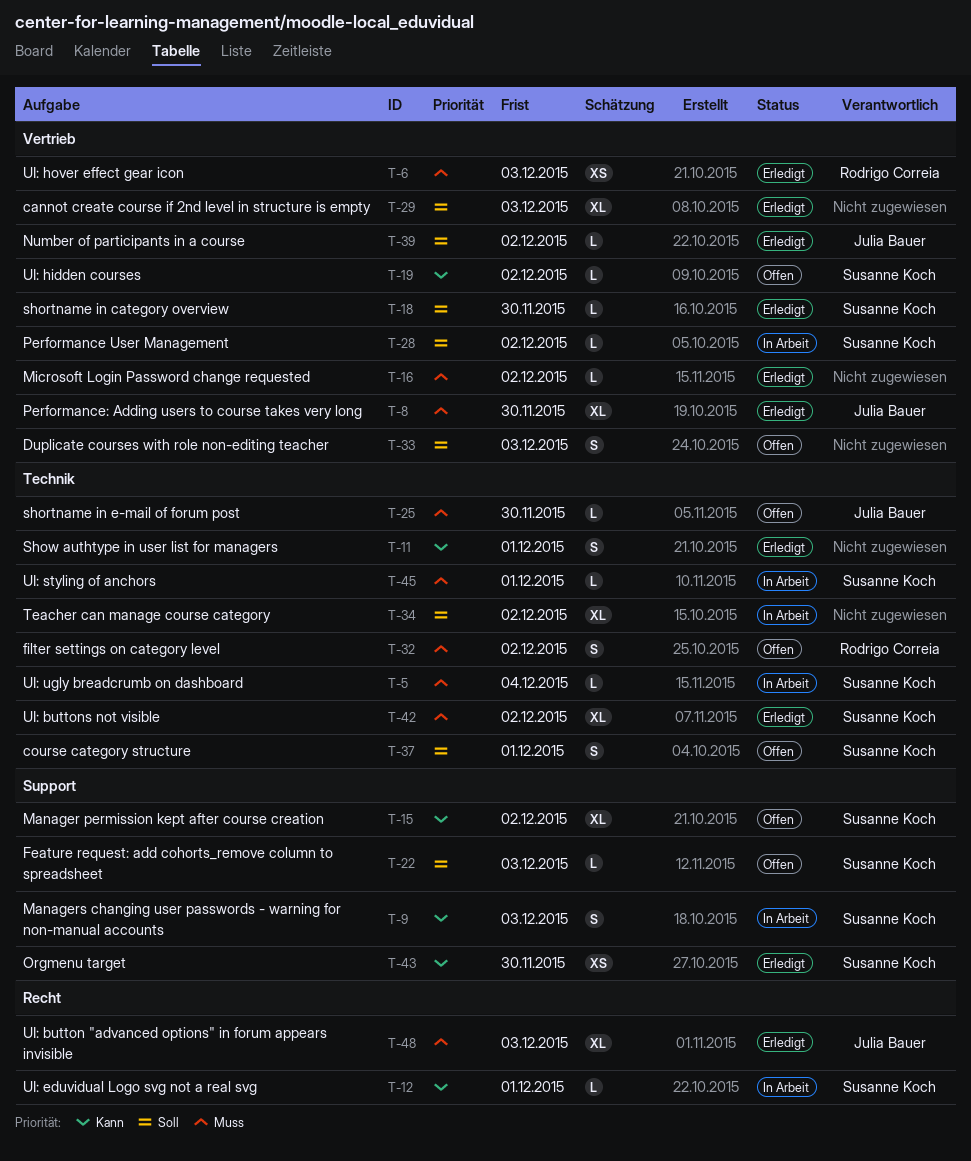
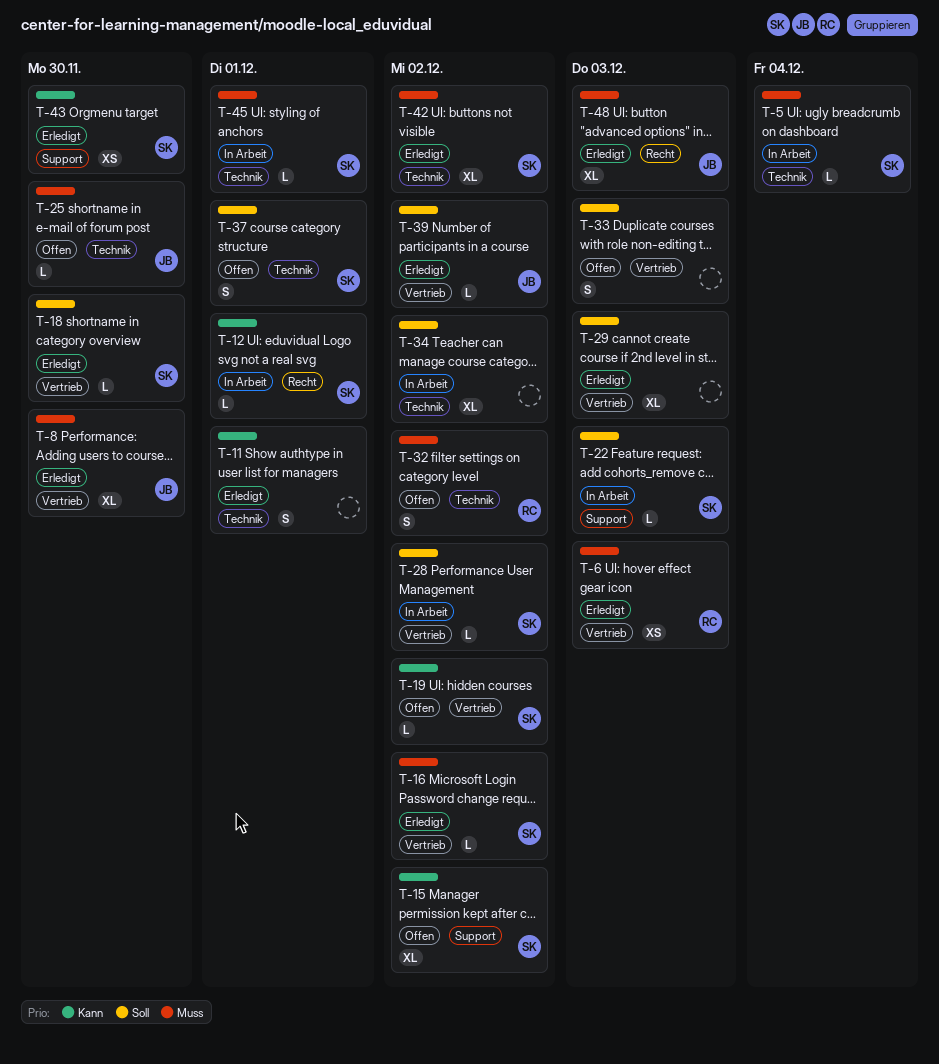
T-9: present -> none
T-16, owner: none -> Susanne Koch
T-22, status: Offen -> In Arbeit

